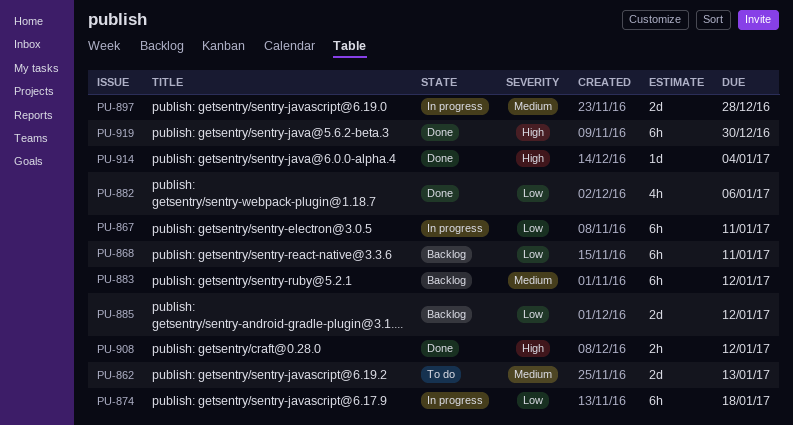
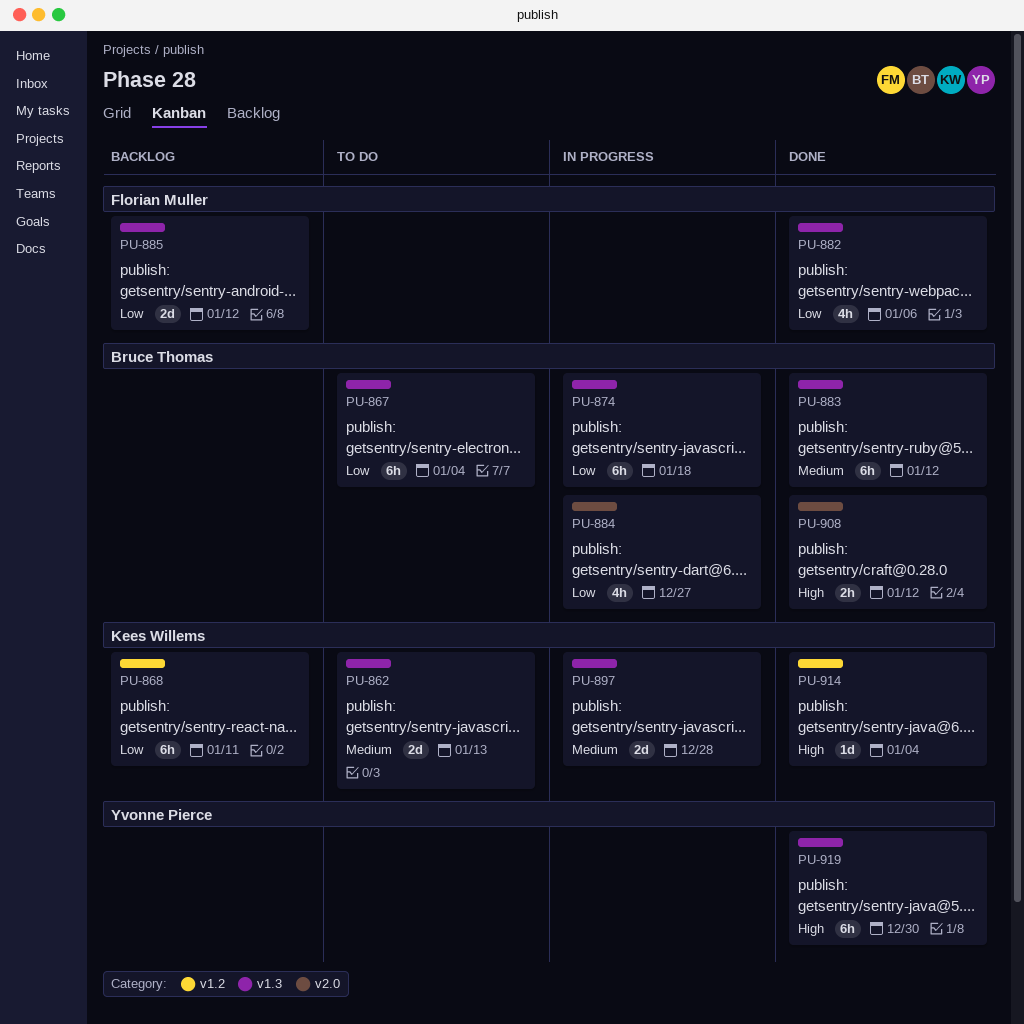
PU-867, status: In progress -> To do
PU-867, due: Jan 11 -> Jan 4
PU-883, status: Backlog -> Done
PU-884: none -> present

